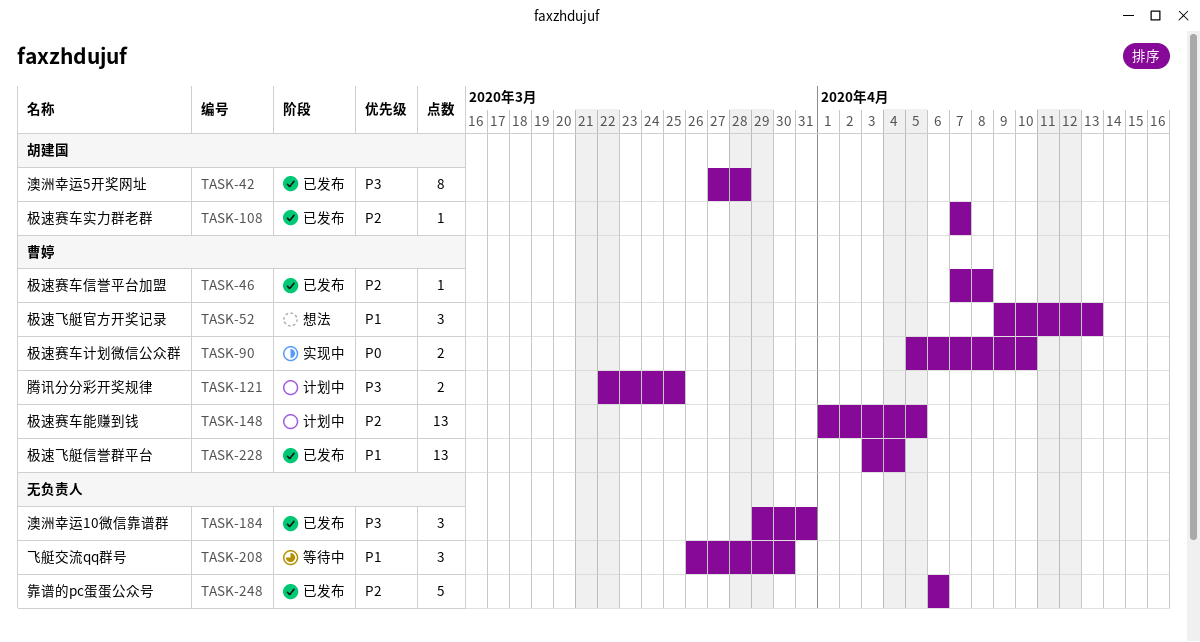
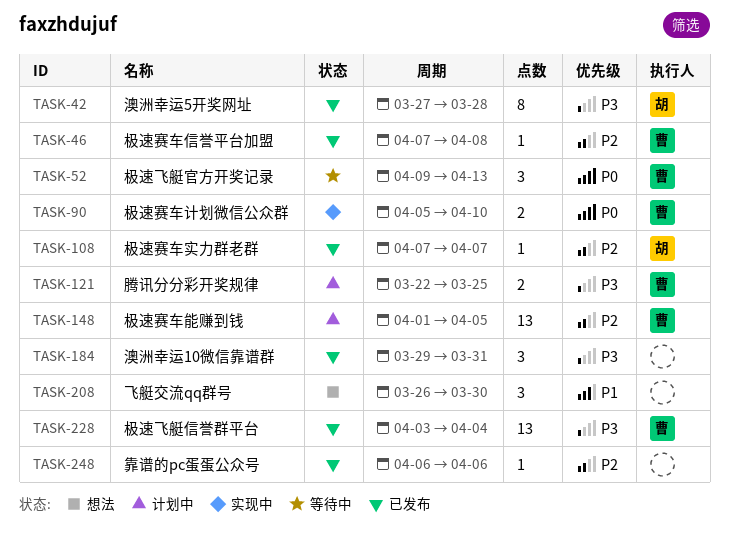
TASK-52, status: 想法 -> 等待中
TASK-52, priority: P1 -> P0
TASK-208, status: 等待中 -> 想法
TASK-228, priority: P1 -> P3
TASK-248, estimate: 5 -> 1

